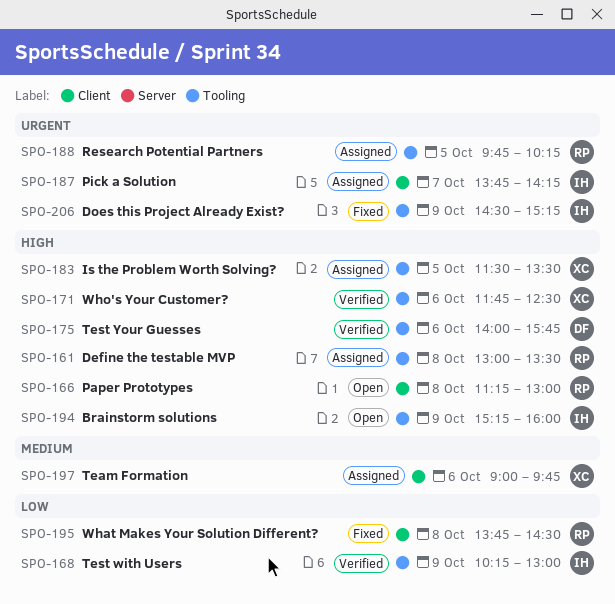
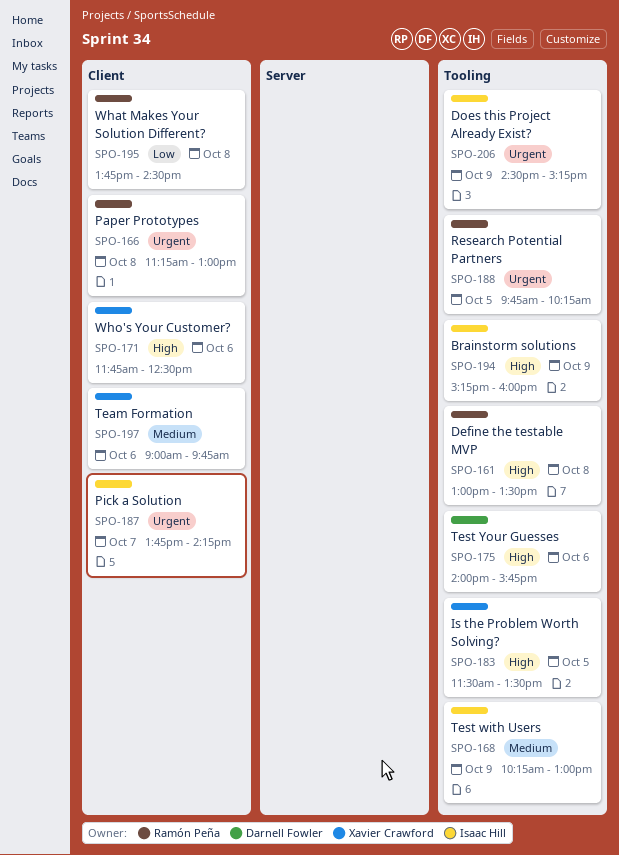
SPO-166, priority: High -> Urgent
SPO-168, priority: Low -> Medium
SPO-171, label: Tooling -> Client

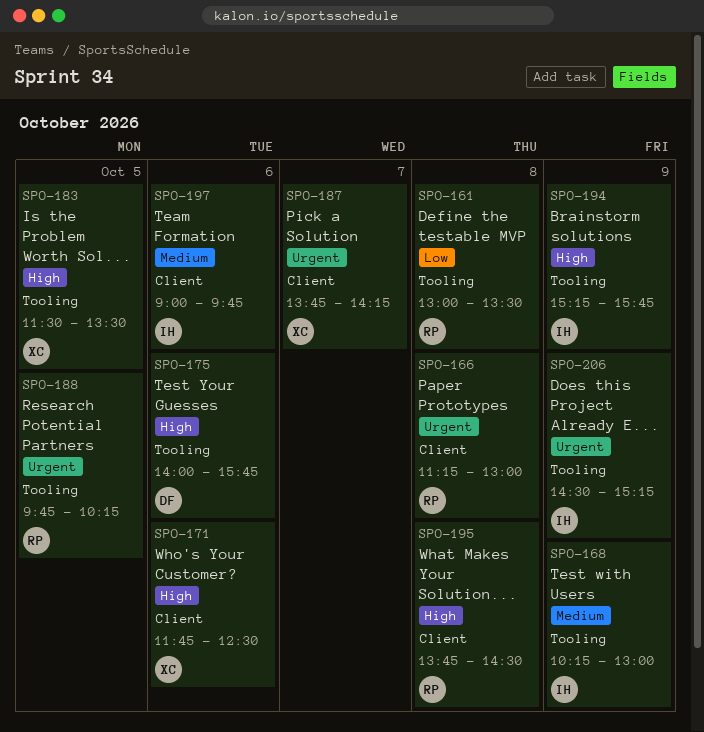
SPO-161, priority: High -> Low
SPO-187, owner: Isaac Hill -> Xavier Crawford
SPO-194, ends: 16:00 -> 15:45
SPO-195, priority: Low -> High
SPO-197, owner: Xavier Crawford -> Isaac Hill

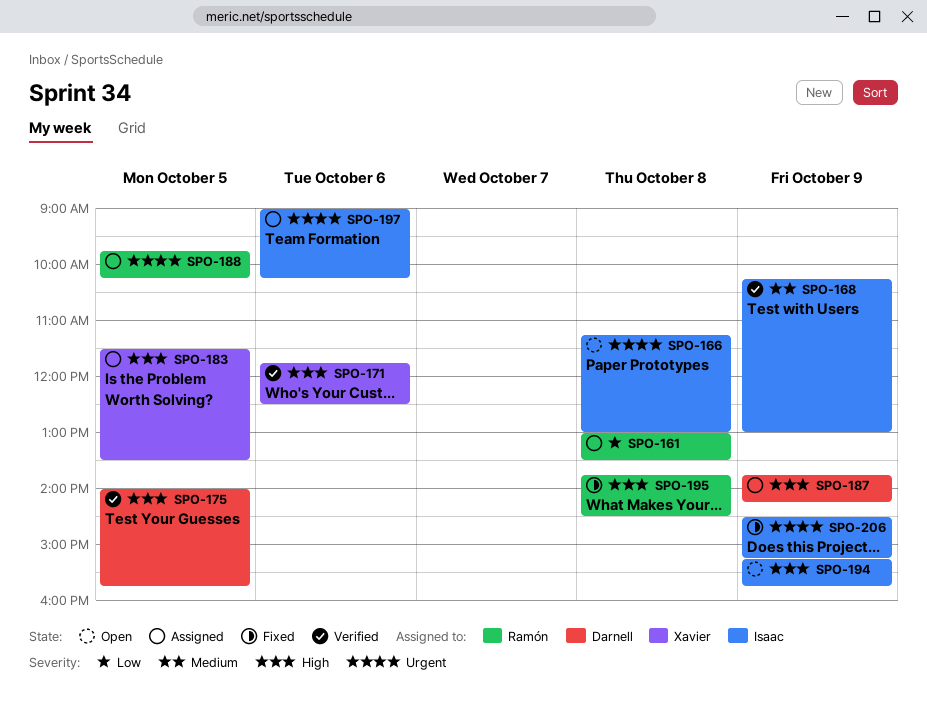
SPO-166, owner: Ramón -> Isaac
SPO-175, day: Oct 6 -> Oct 5
SPO-187, owner: Xavier -> Darnell
SPO-187, priority: Urgent -> High
SPO-187, day: Oct 7 -> Oct 9
SPO-197, priority: Medium -> Urgent
SPO-197, ends: 09:45 -> 10:15

